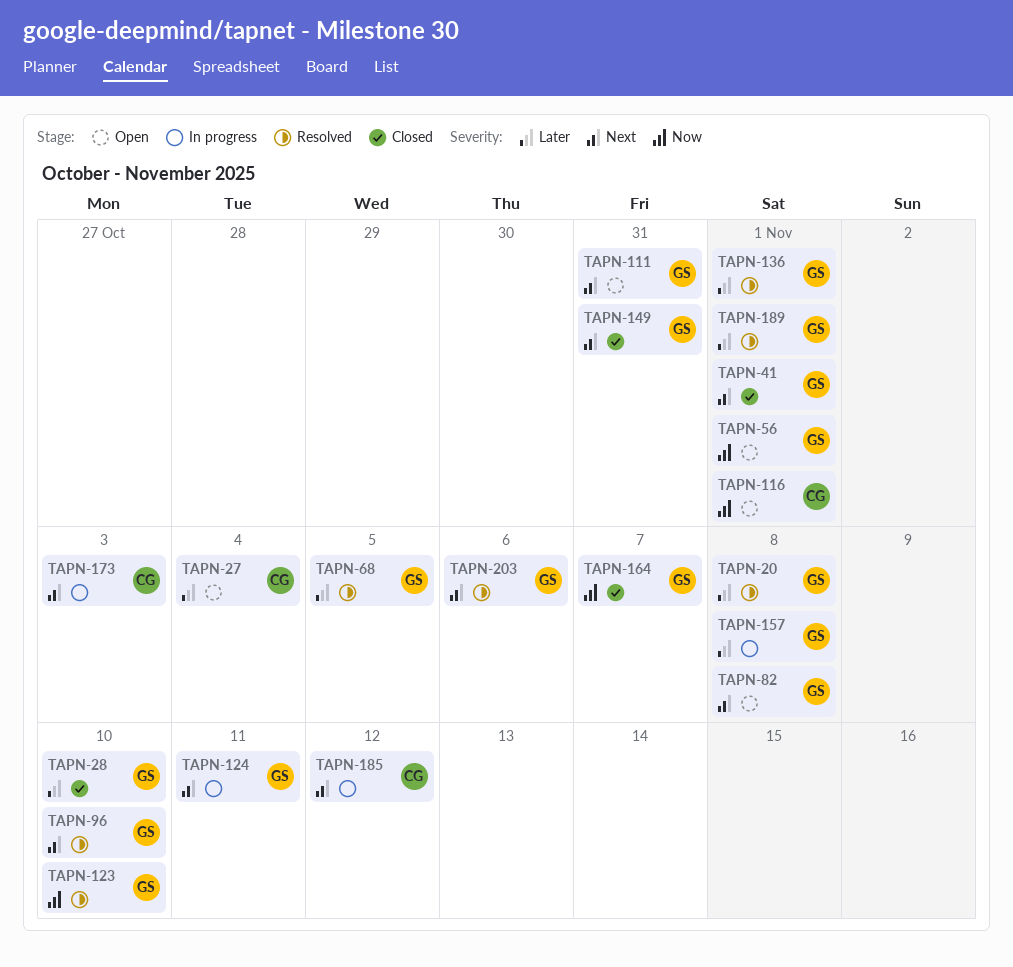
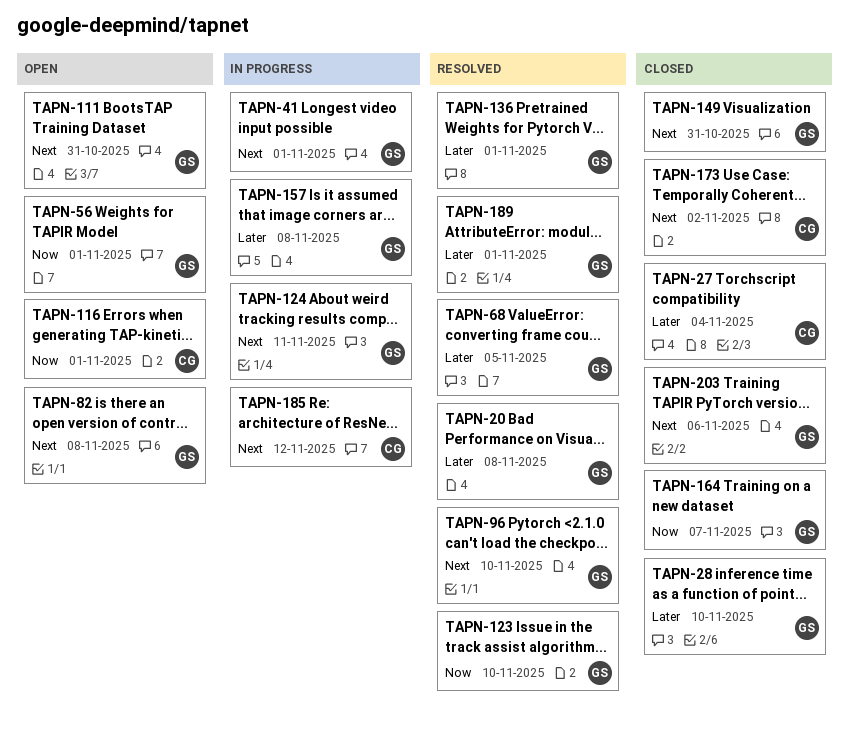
TAPN-27, status: Open -> Closed
TAPN-41, status: Closed -> In progress
TAPN-173, status: In progress -> Closed
TAPN-173, due: Nov 3 -> Nov 2
TAPN-203, status: Resolved -> Closed

